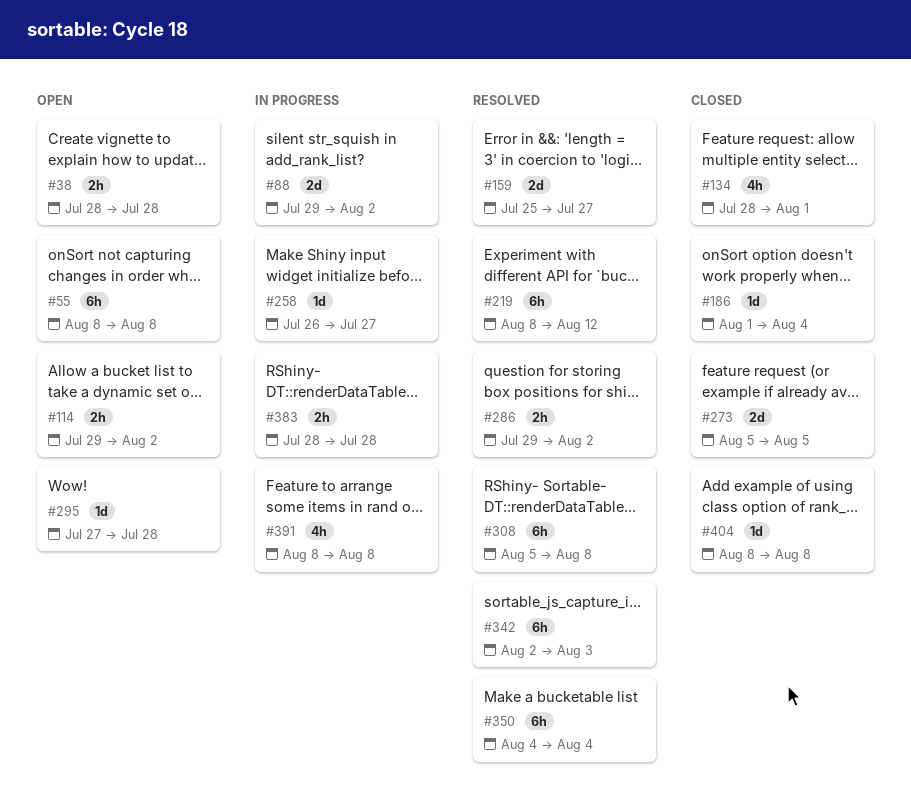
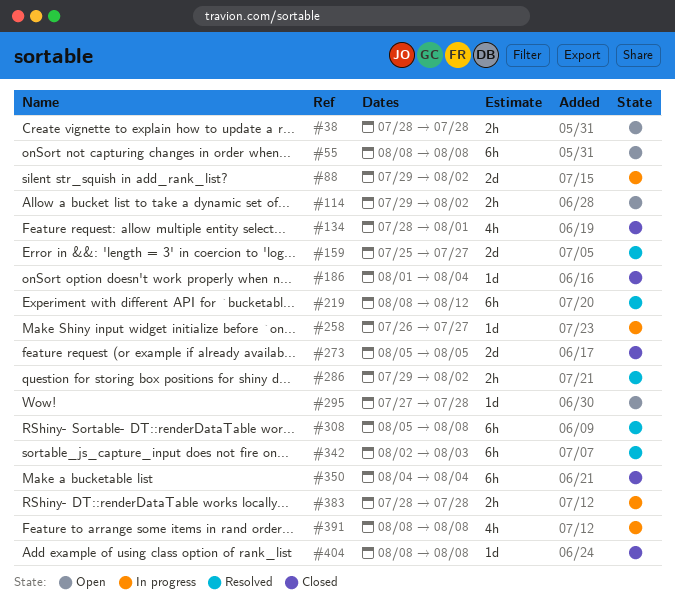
#350, status: Resolved -> Closed

